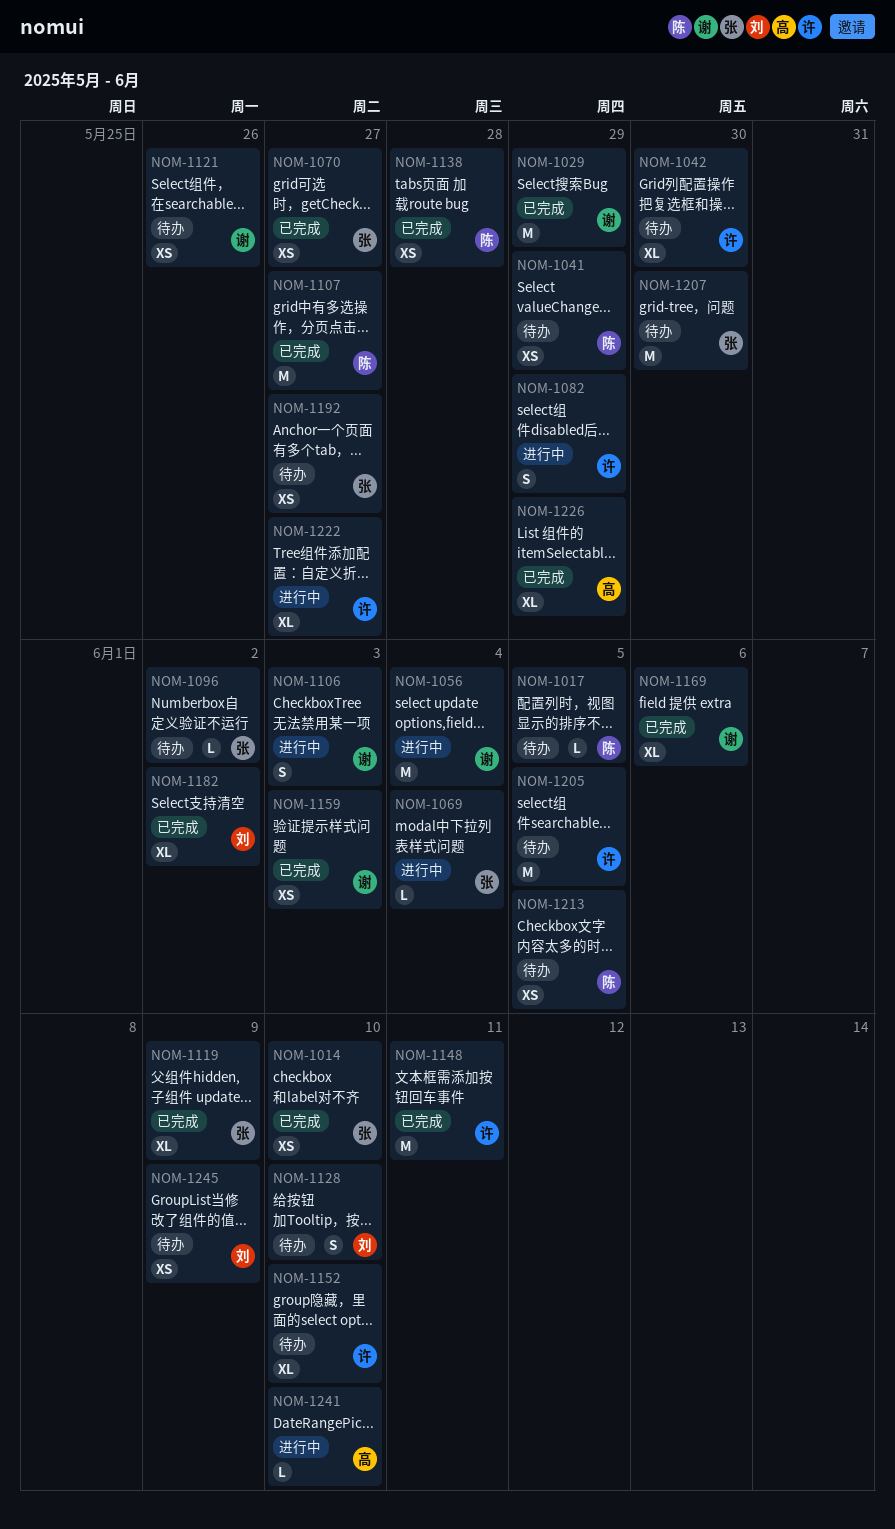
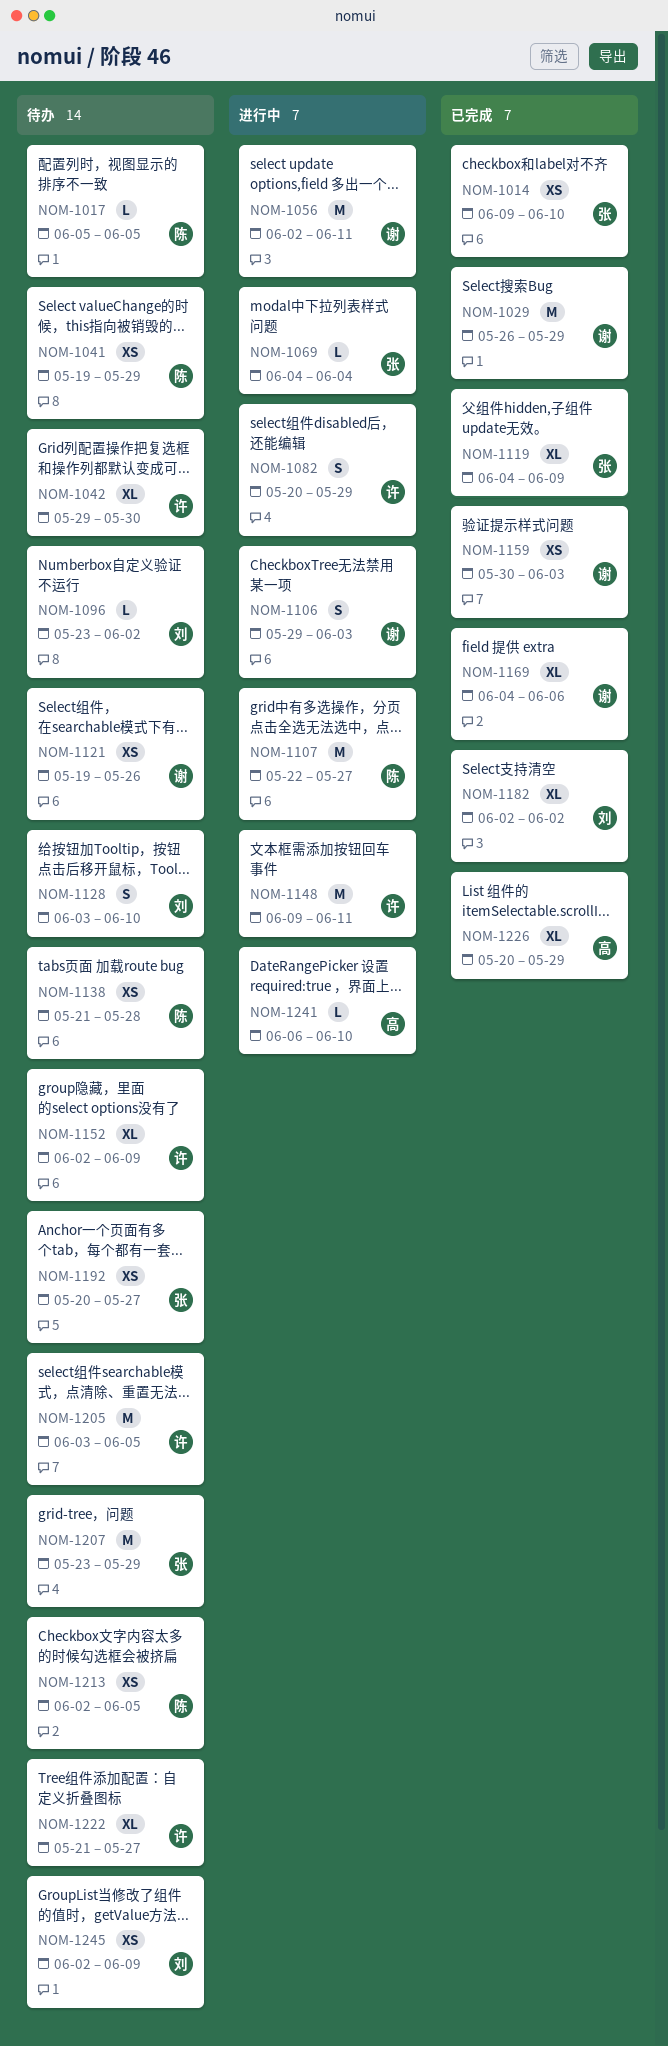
NOM-1056, due: Jun 4 -> Jun 11
NOM-1070: present -> none
NOM-1096, owner: 张 -> 刘
NOM-1107, status: 已完成 -> 进行中
NOM-1138, status: 已完成 -> 待办
NOM-1148, status: 已完成 -> 进行中
NOM-1152, due: Jun 10 -> Jun 9
NOM-1207, due: May 30 -> May 29
NOM-1222, status: 进行中 -> 待办

